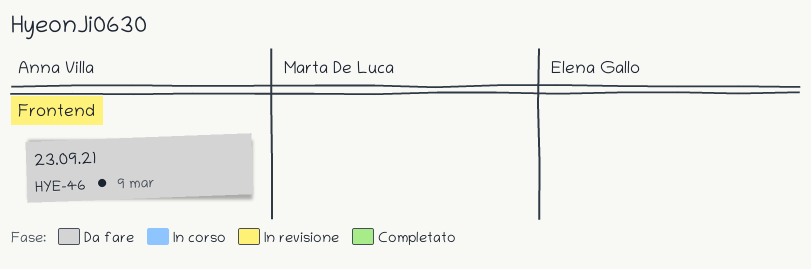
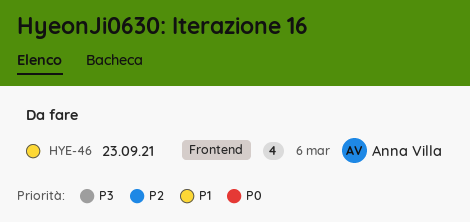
HYE-46, estimate: 1 -> 4
HYE-46, due: Mar 9 -> Mar 6

